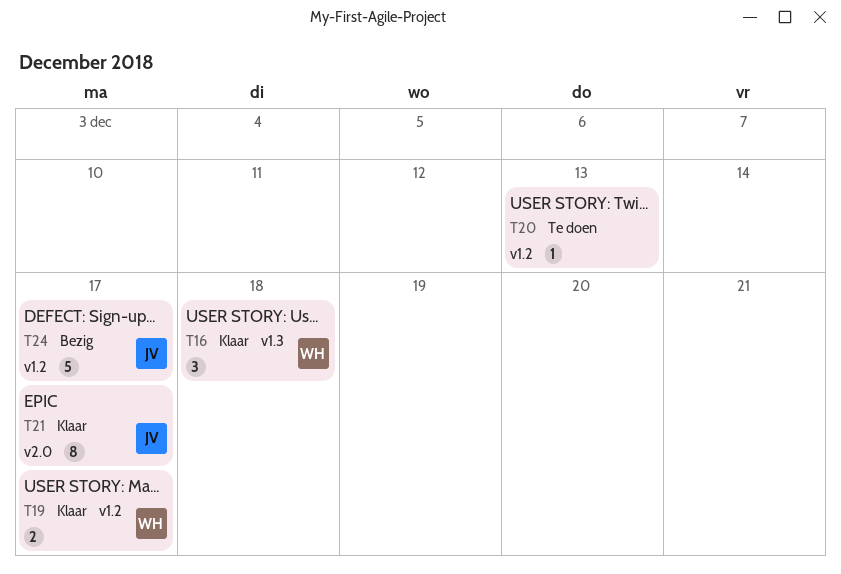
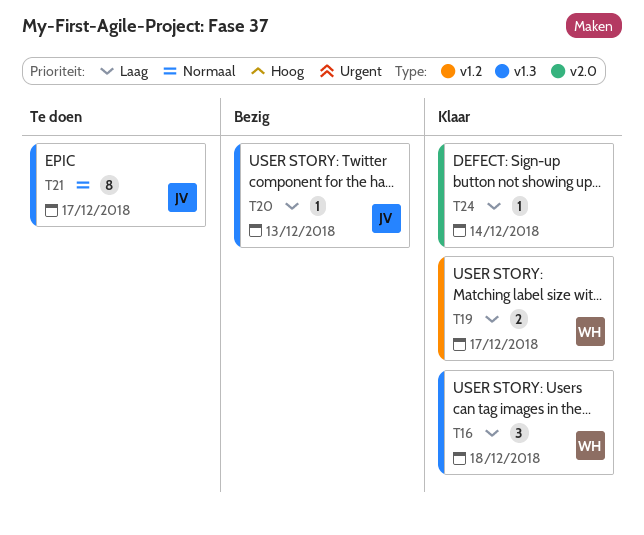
T20, status: Te doen -> Bezig
T20, owner: none -> JV
T20, label: v1.2 -> v1.3
T21, status: Klaar -> Te doen
T21, label: v2.0 -> v1.3
T24, status: Bezig -> Klaar
T24, owner: JV -> none
T24, label: v1.2 -> v2.0
T24, estimate: 5 -> 1
T24, due: Dec 17 -> Dec 14

